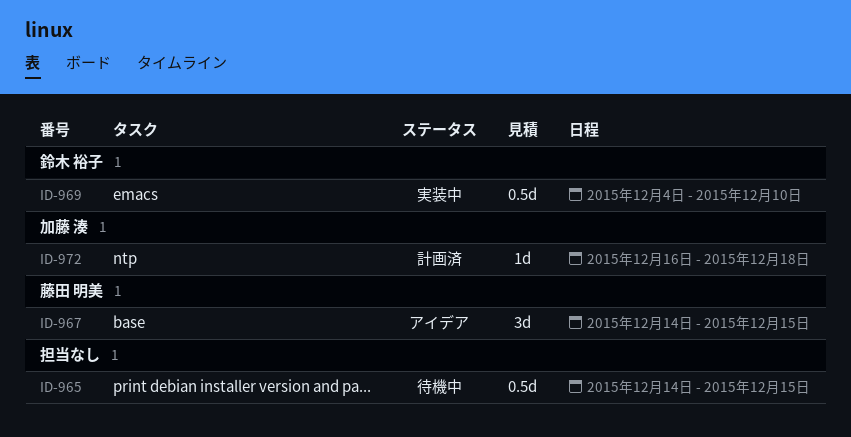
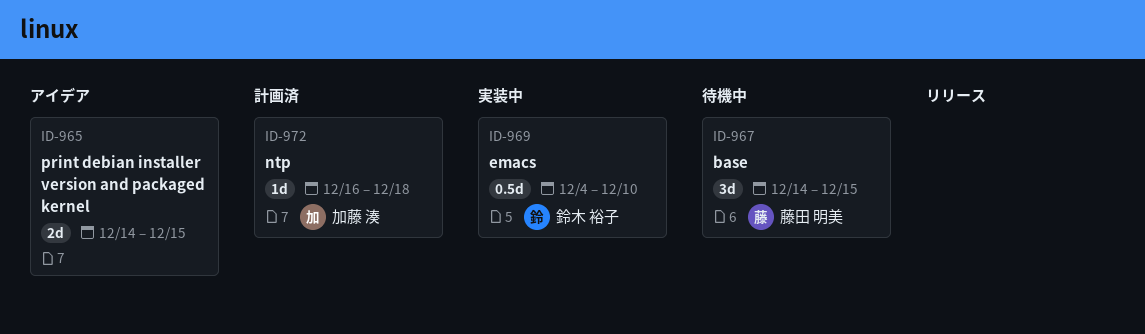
ID-965, status: 待機中 -> アイデア
ID-965, estimate: 0.5d -> 2d
ID-967, status: アイデア -> 待機中

